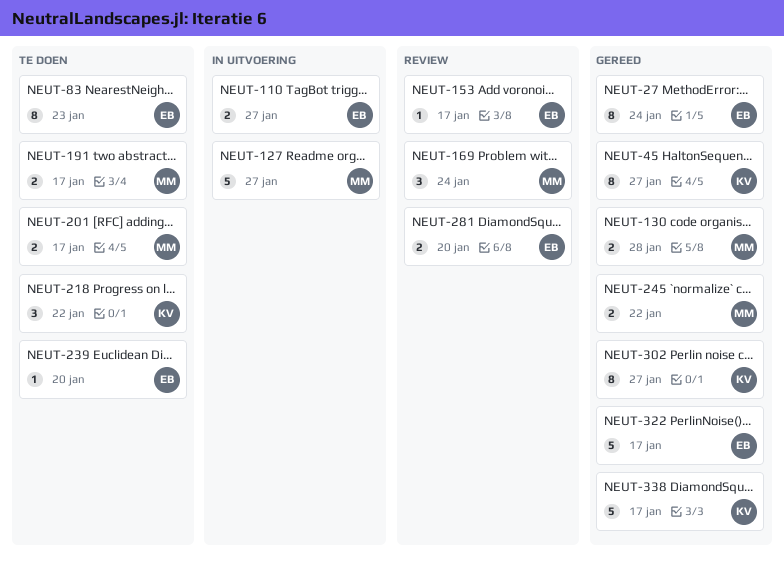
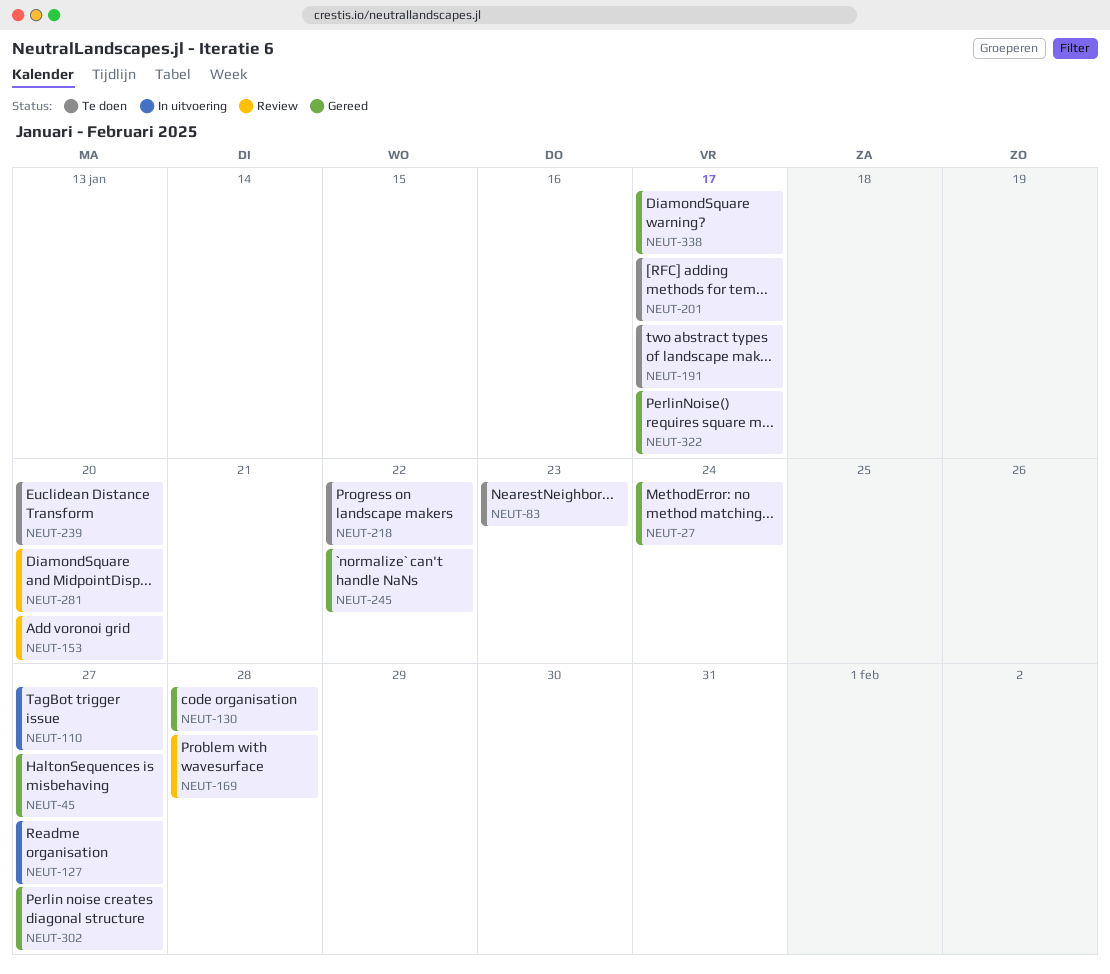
NEUT-153, due: Jan 17 -> Jan 20
NEUT-169, due: Jan 24 -> Jan 28

